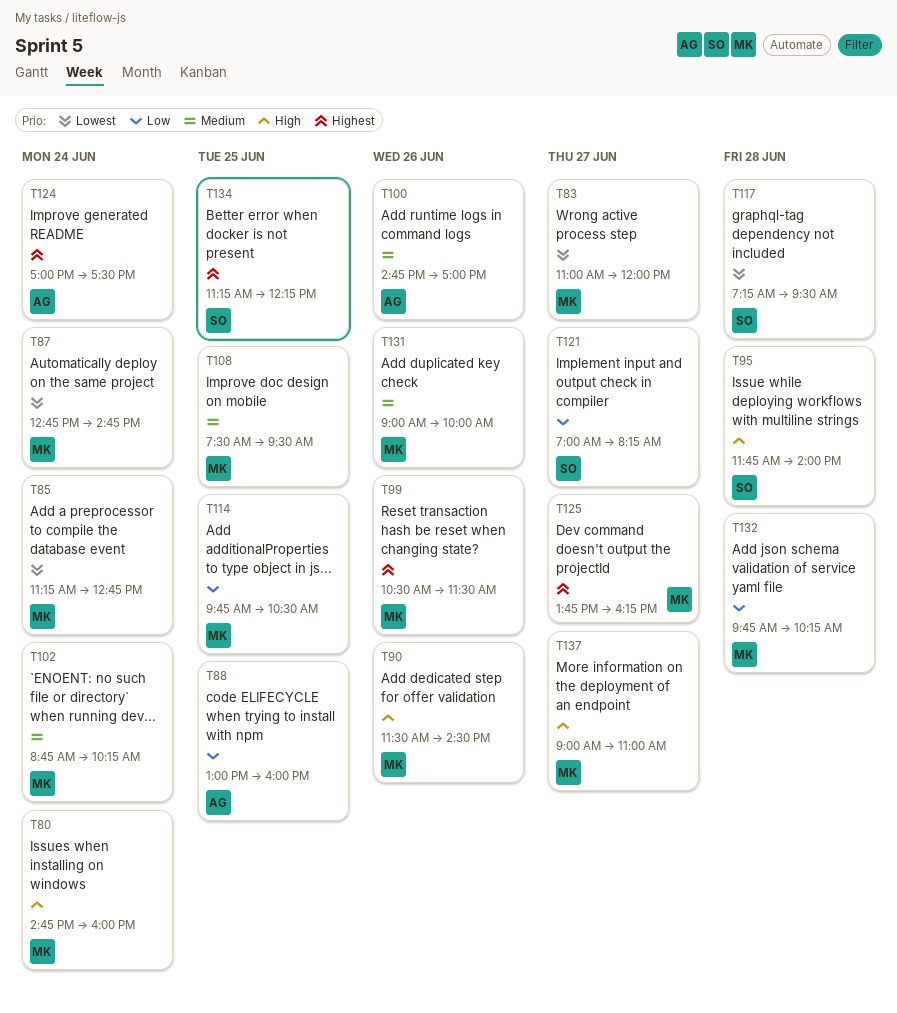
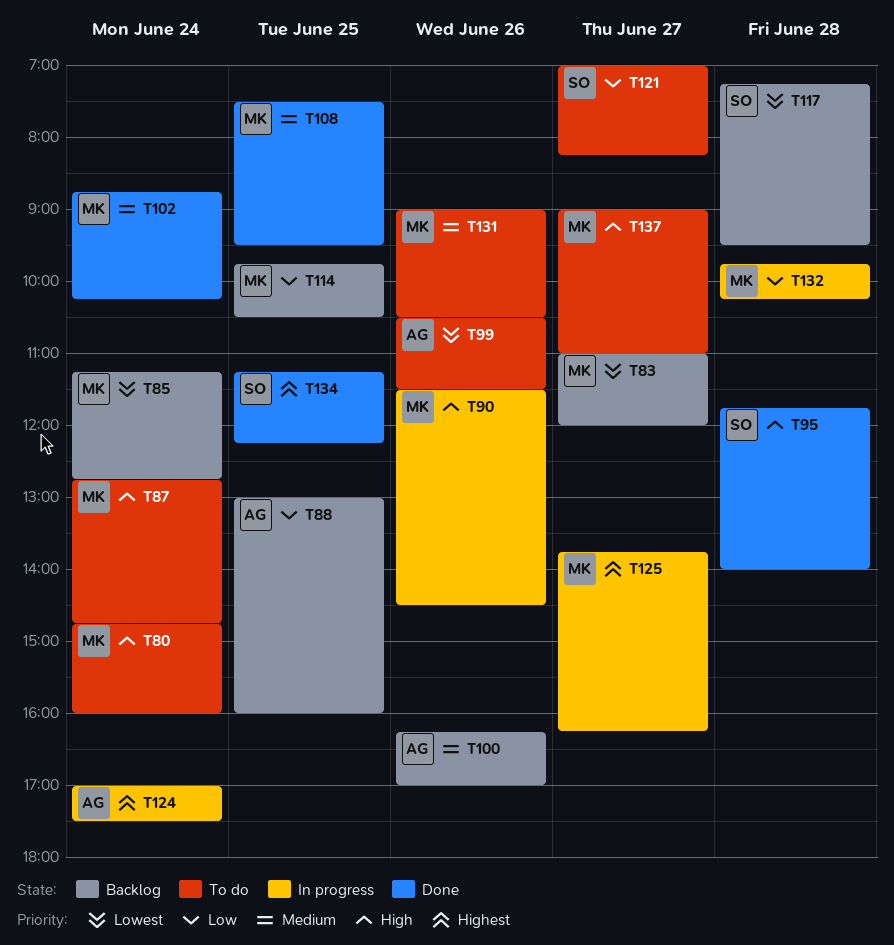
T87, priority: Lowest -> High
T99, owner: MK -> AG
T99, priority: Highest -> Lowest
T100, begins: 14:45 -> 16:15
T131, ends: 10:00 -> 10:30

